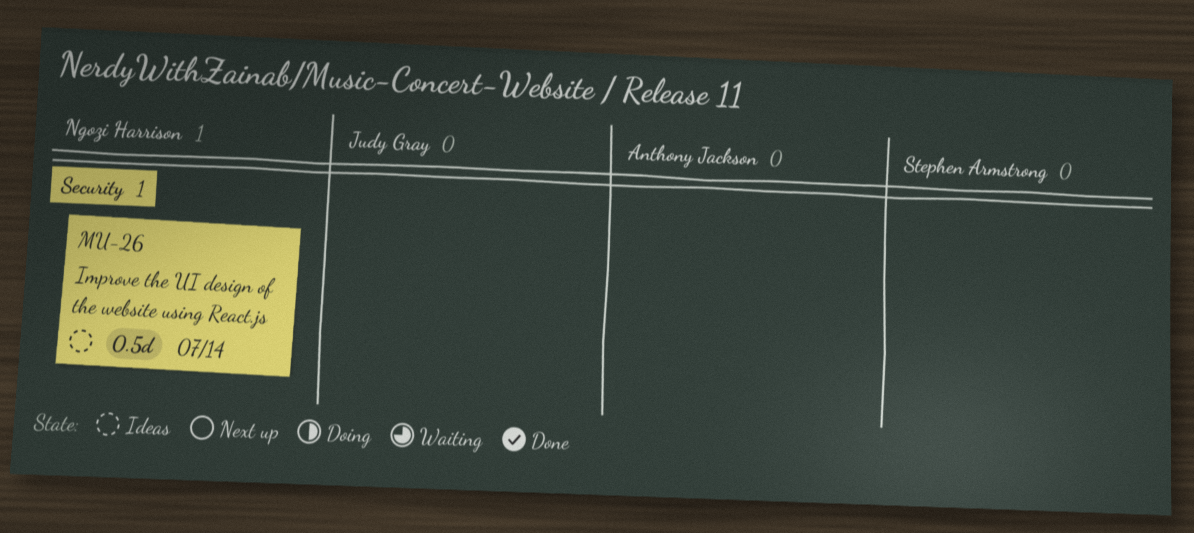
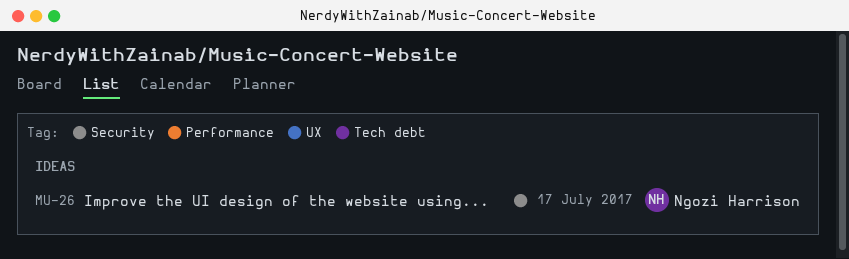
MU-26, due: Jul 14 -> Jul 17

